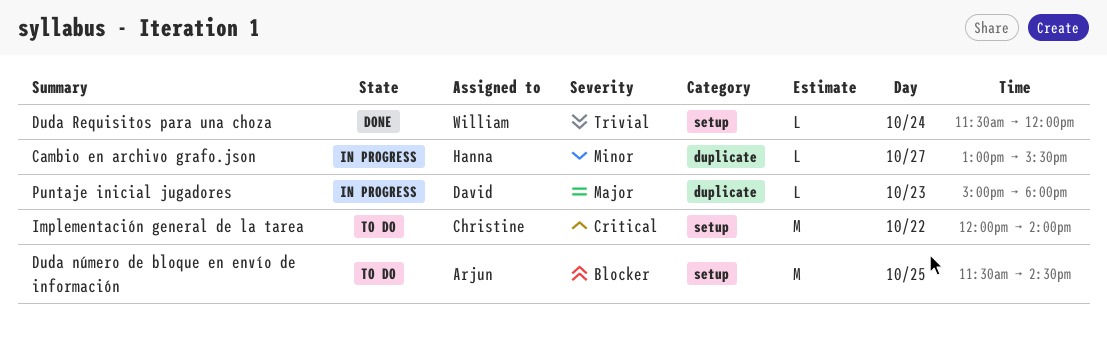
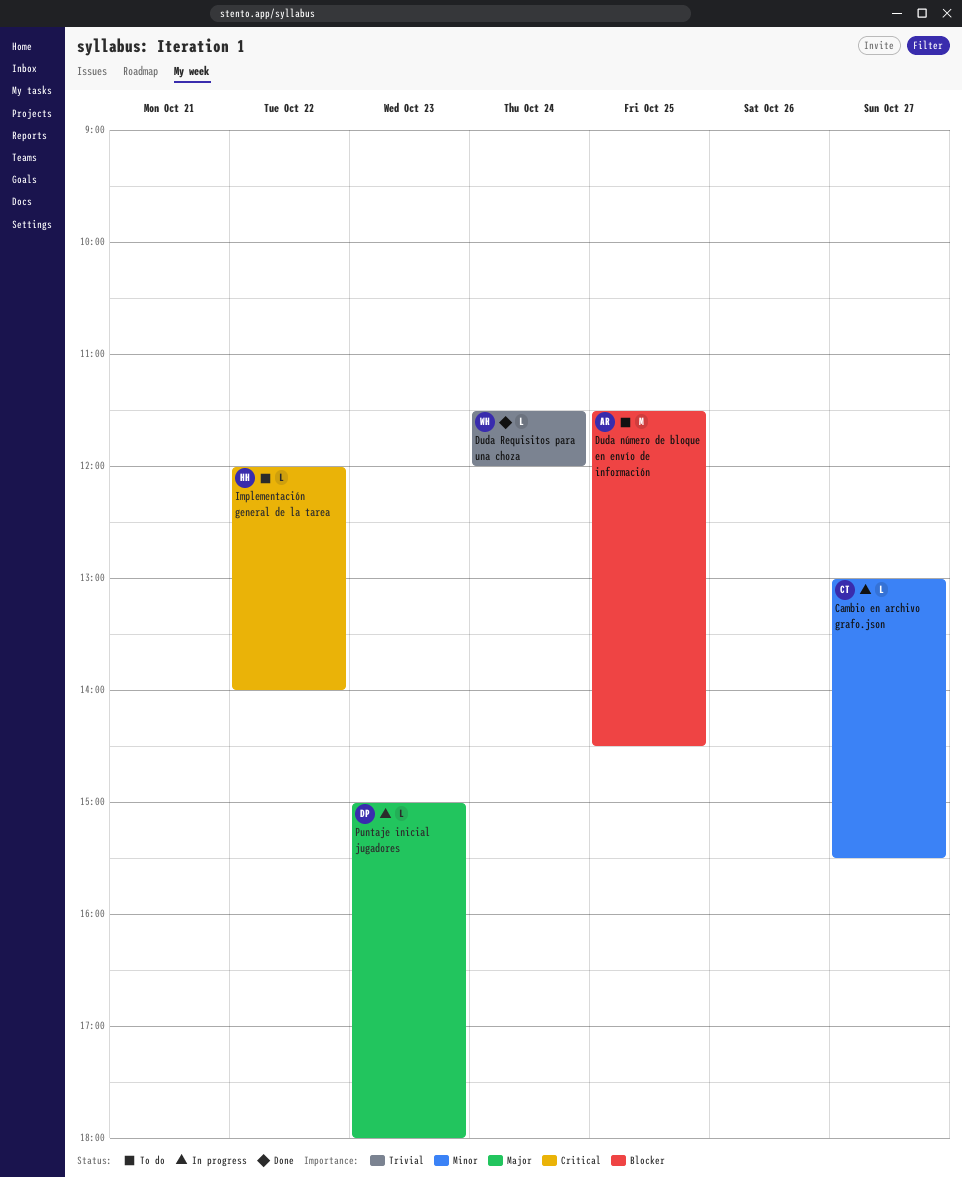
Cambio en archivo grafo.json, owner: Hanna -> Christine
Implementación general de la tarea, owner: Christine -> Hanna
Implementación general de la tarea, estimate: M -> L

